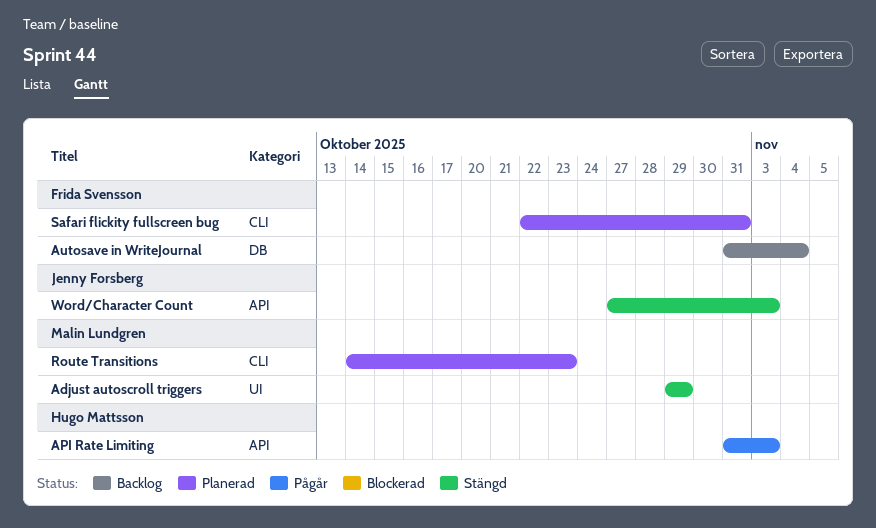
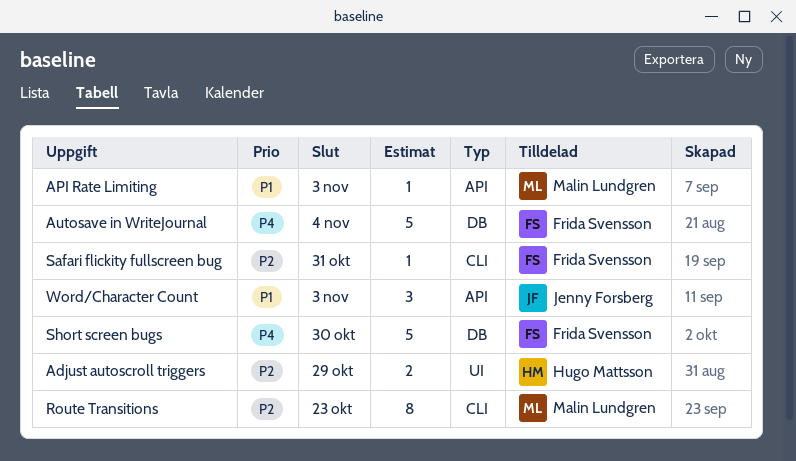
Adjust autoscroll triggers, owner: Malin Lundgren -> Hugo Mattsson
API Rate Limiting, owner: Hugo Mattsson -> Malin Lundgren
Short screen bugs: none -> present

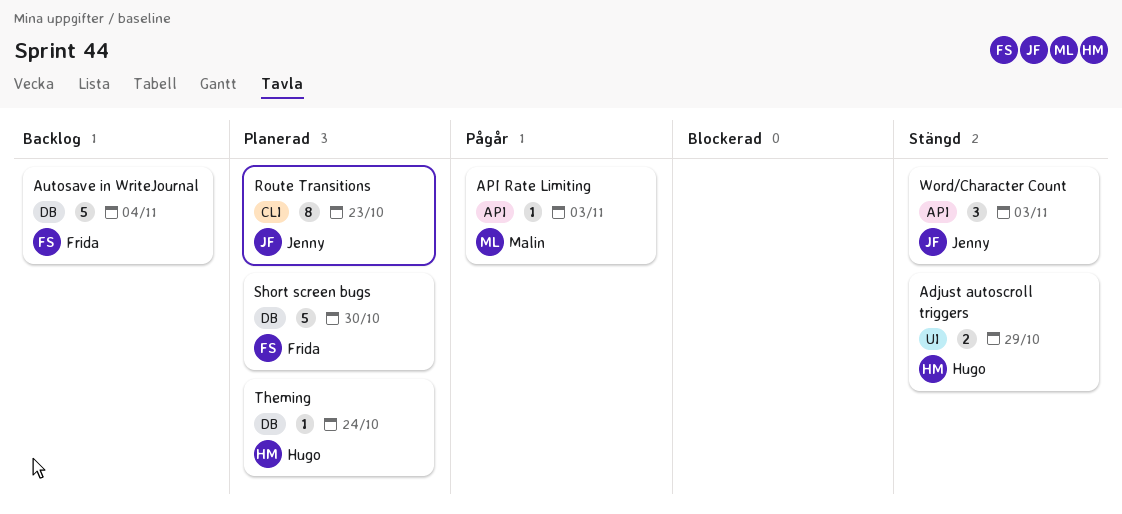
Route Transitions, owner: Malin Lundgren -> Jenny Forsberg
Safari flickity fullscreen bug: present -> none
Theming: none -> present

